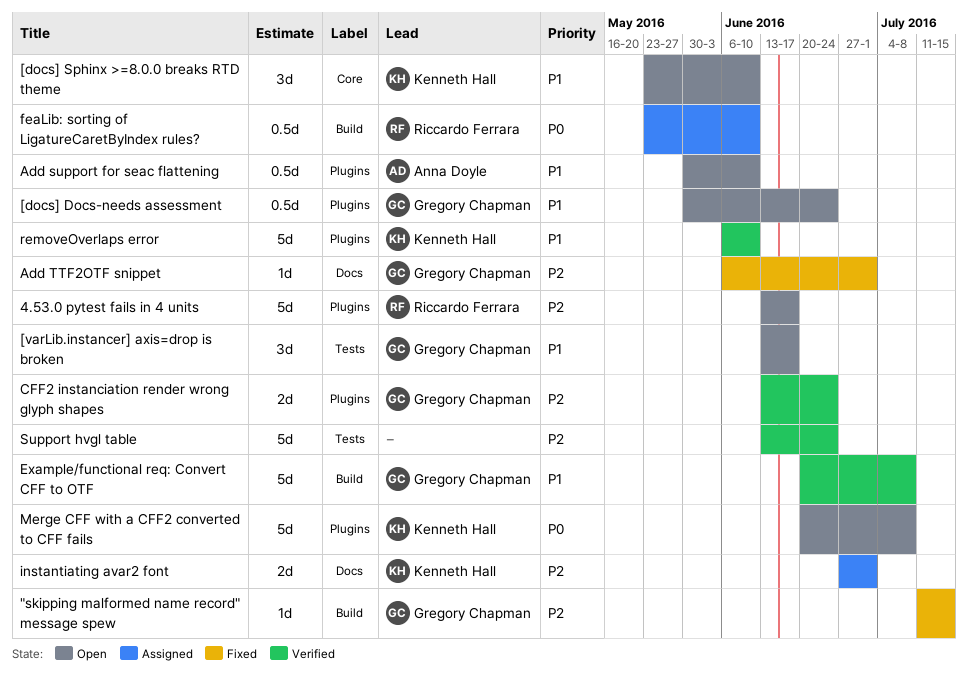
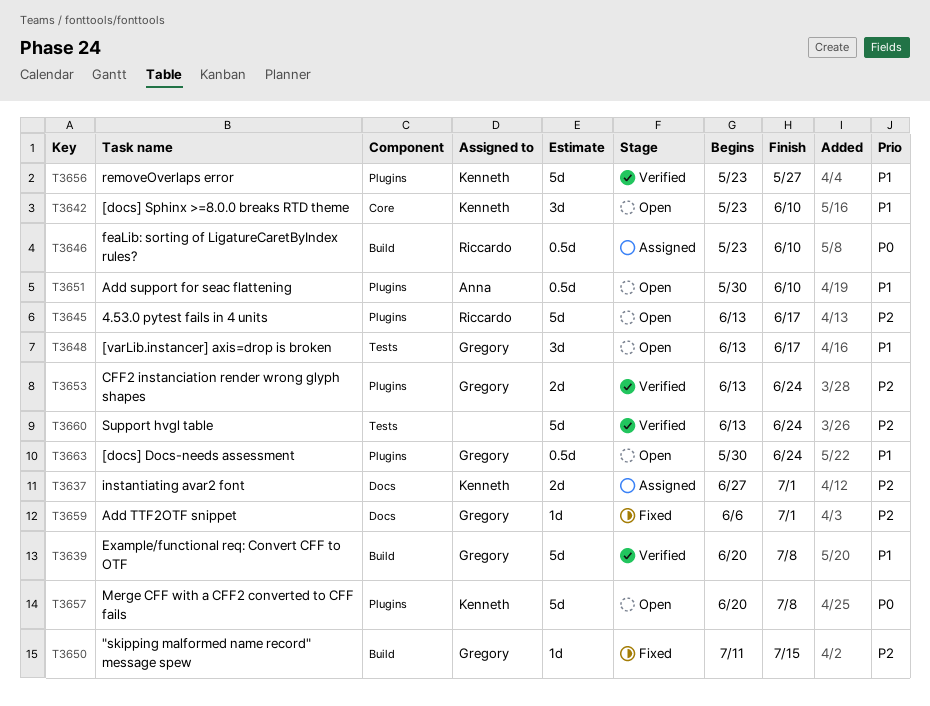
removeOverlaps error, start: Jun 6 -> May 23
removeOverlaps error, due: Jun 10 -> May 27

